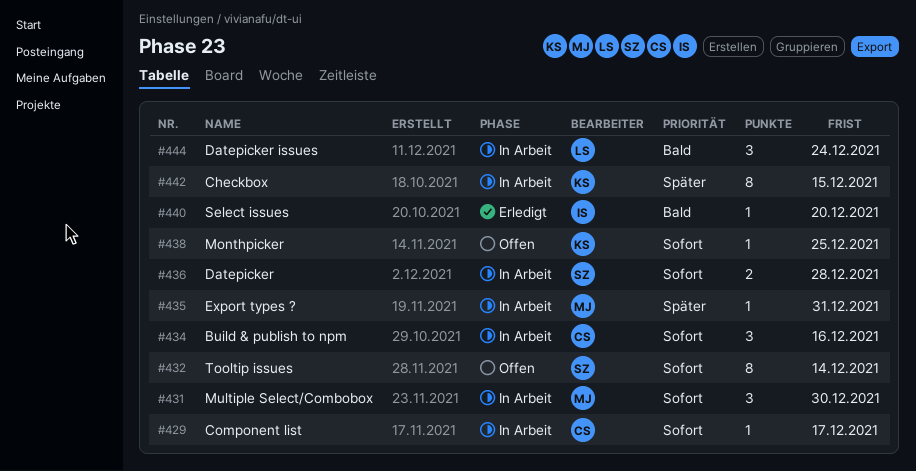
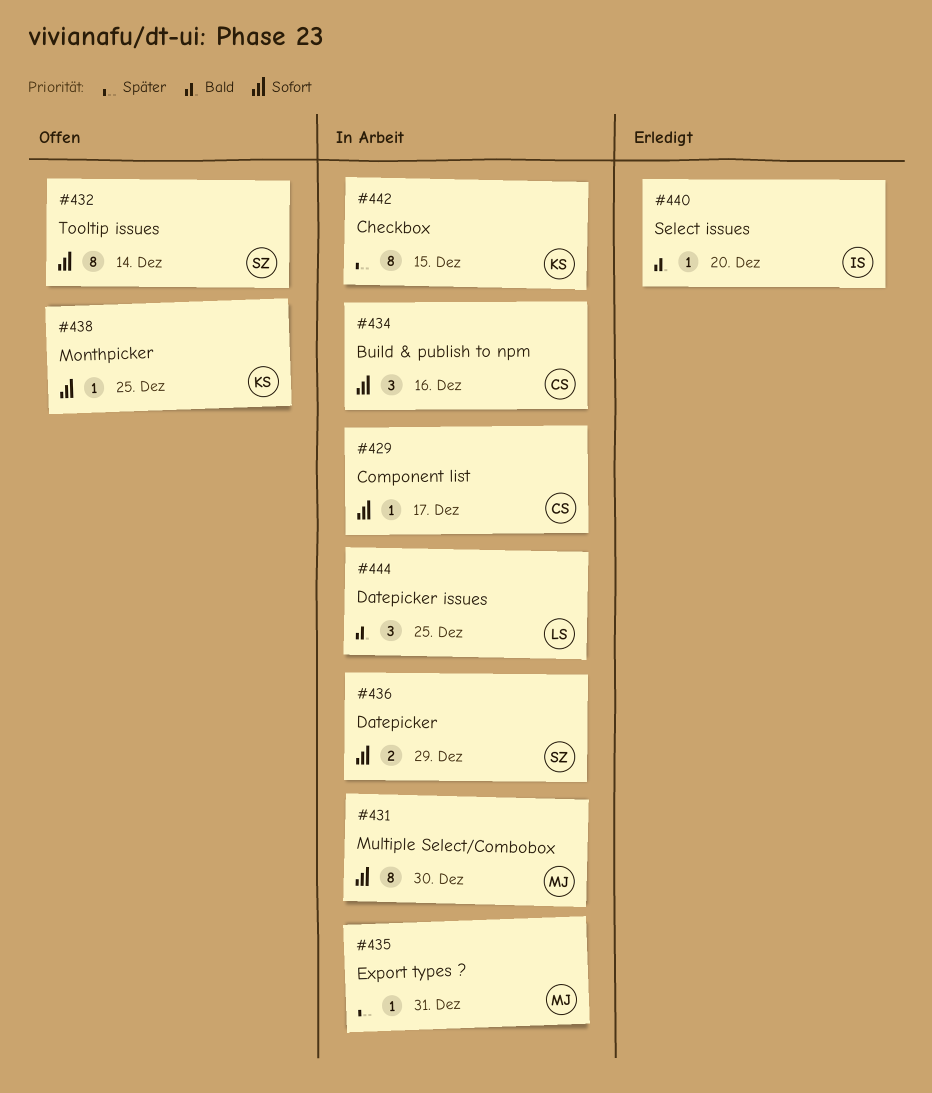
#431, estimate: 3 -> 8
#436, due: Dec 28 -> Dec 29
#444, due: Dec 24 -> Dec 25

